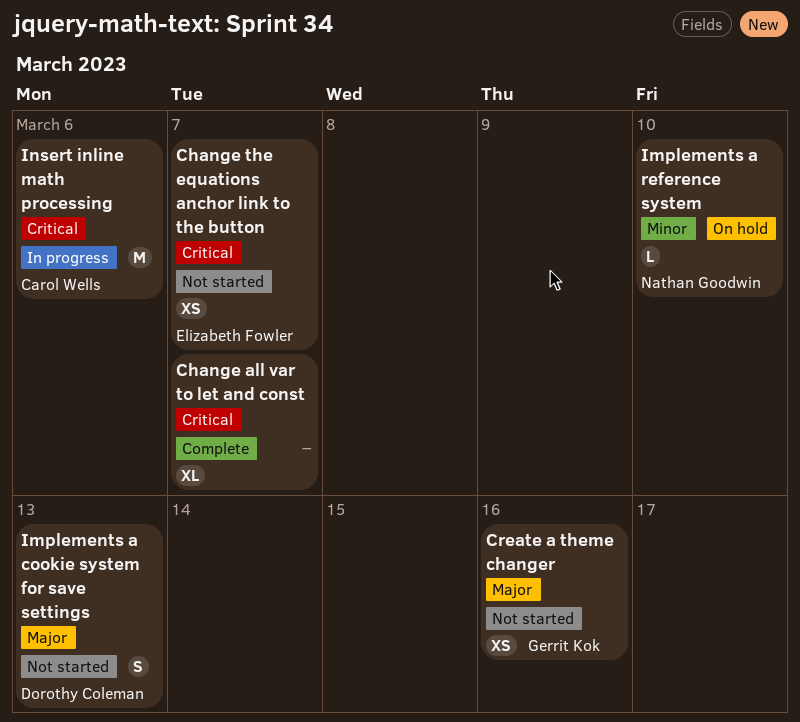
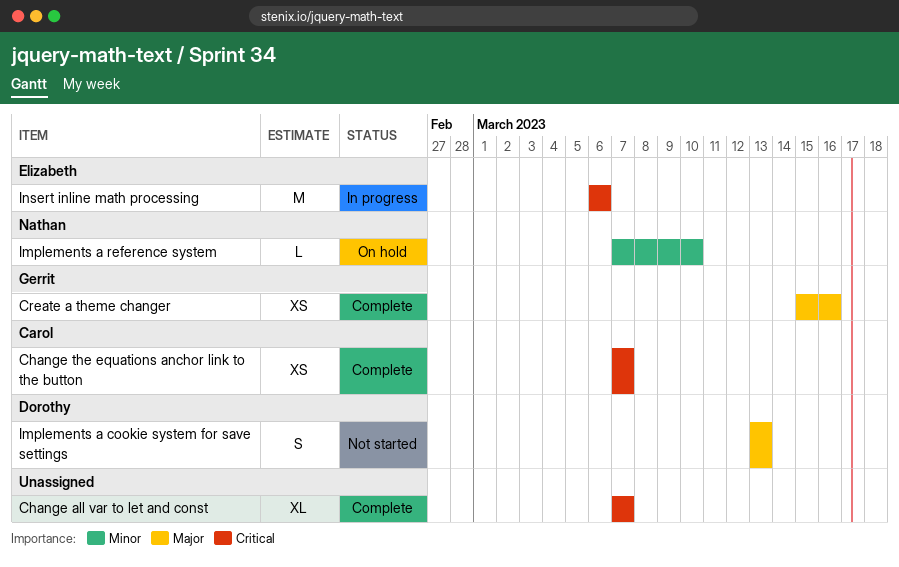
Change the equations anchor link to the button, status: Not started -> Complete
Change the equations anchor link to the button, owner: Elizabeth Fowler -> Carol Wells
Create a theme changer, status: Not started -> Complete
Insert inline math processing, owner: Carol Wells -> Elizabeth Fowler

